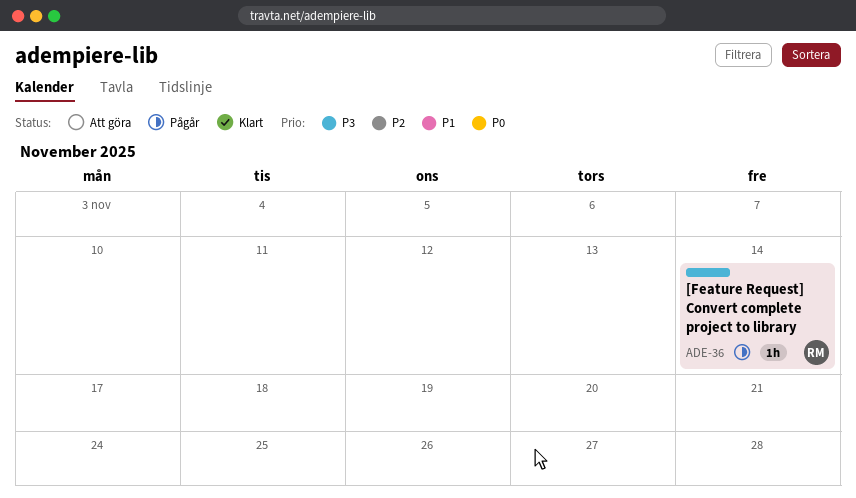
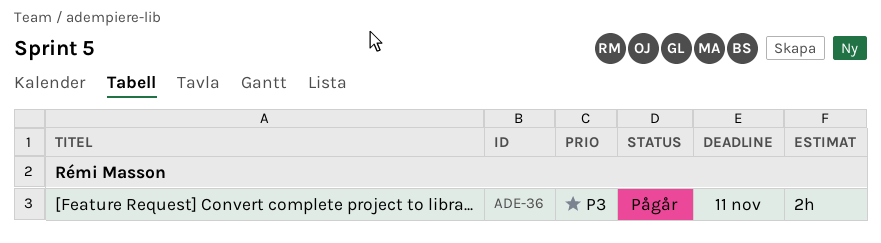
ADE-36, estimate: 1h -> 2h
ADE-36, due: Nov 14 -> Nov 11

